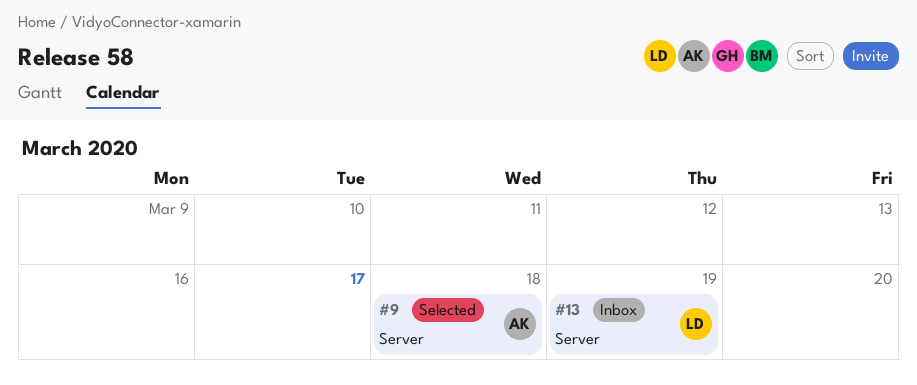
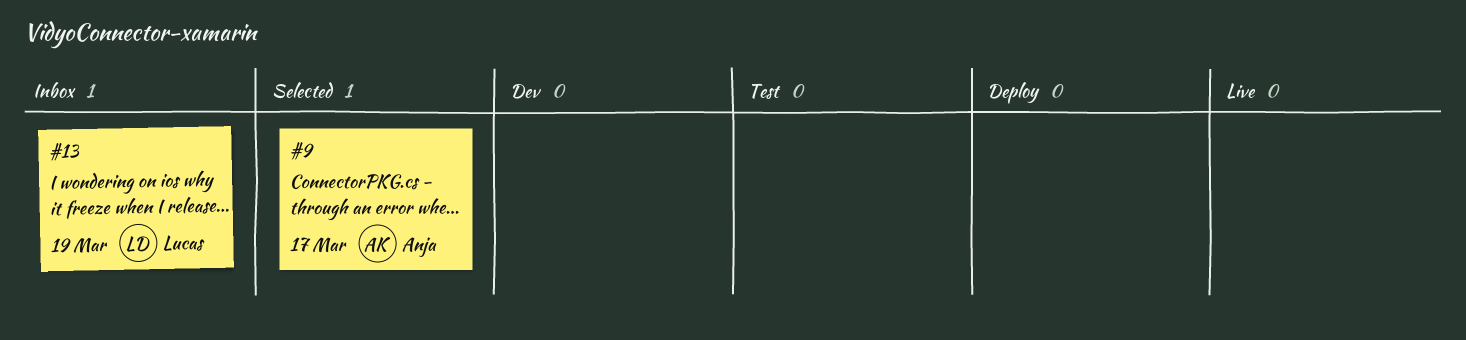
#9, due: Mar 18 -> Mar 17

